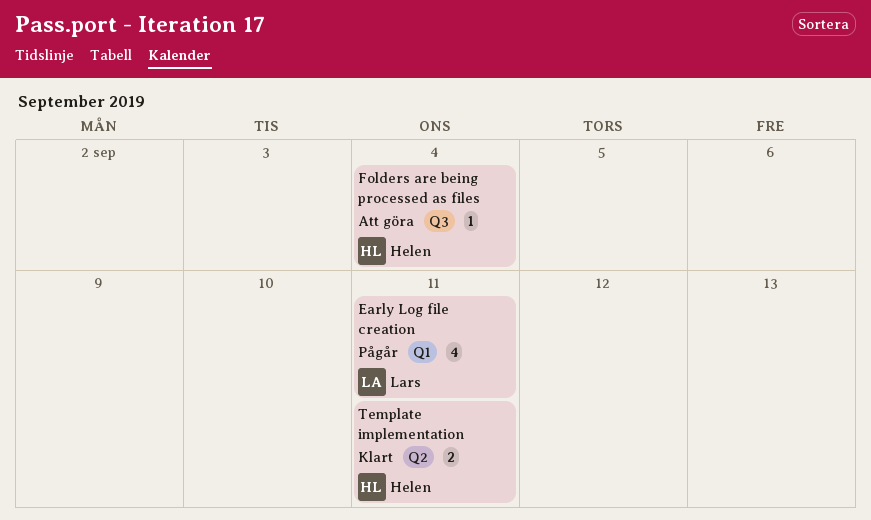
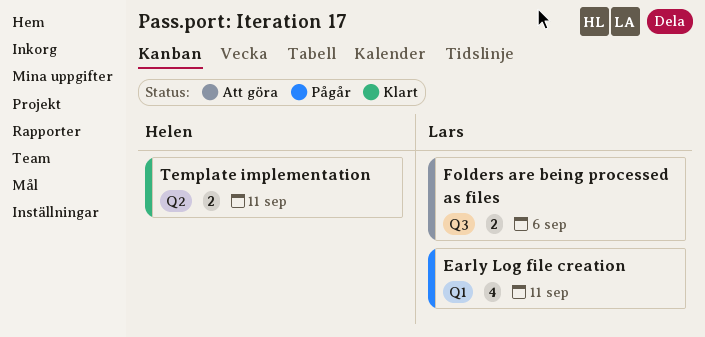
Folders are being processed as files, owner: Helen -> Lars
Folders are being processed as files, estimate: 1 -> 2
Folders are being processed as files, due: Sep 4 -> Sep 6

